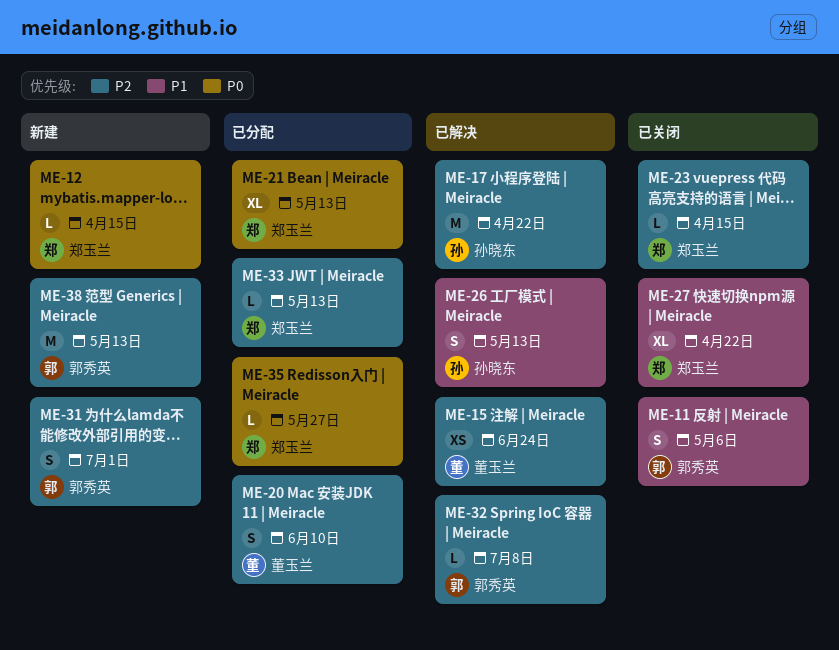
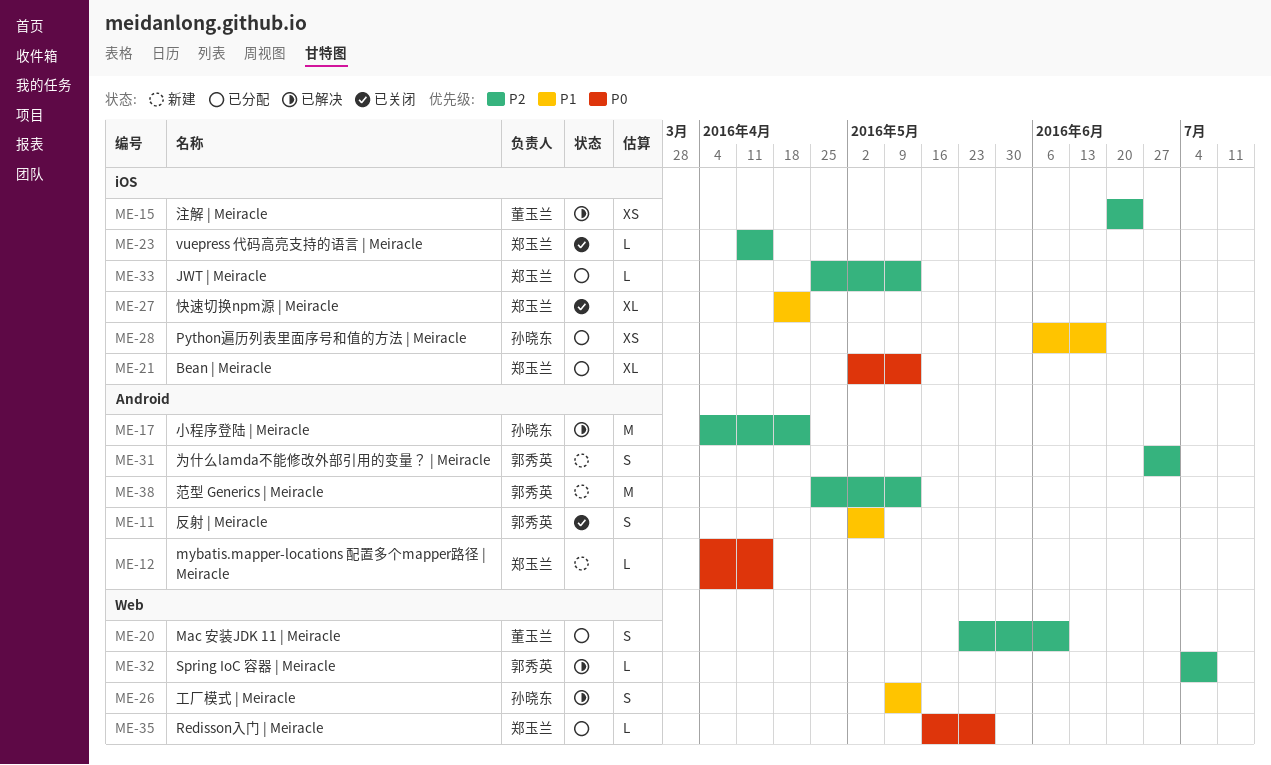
ME-28: none -> present

